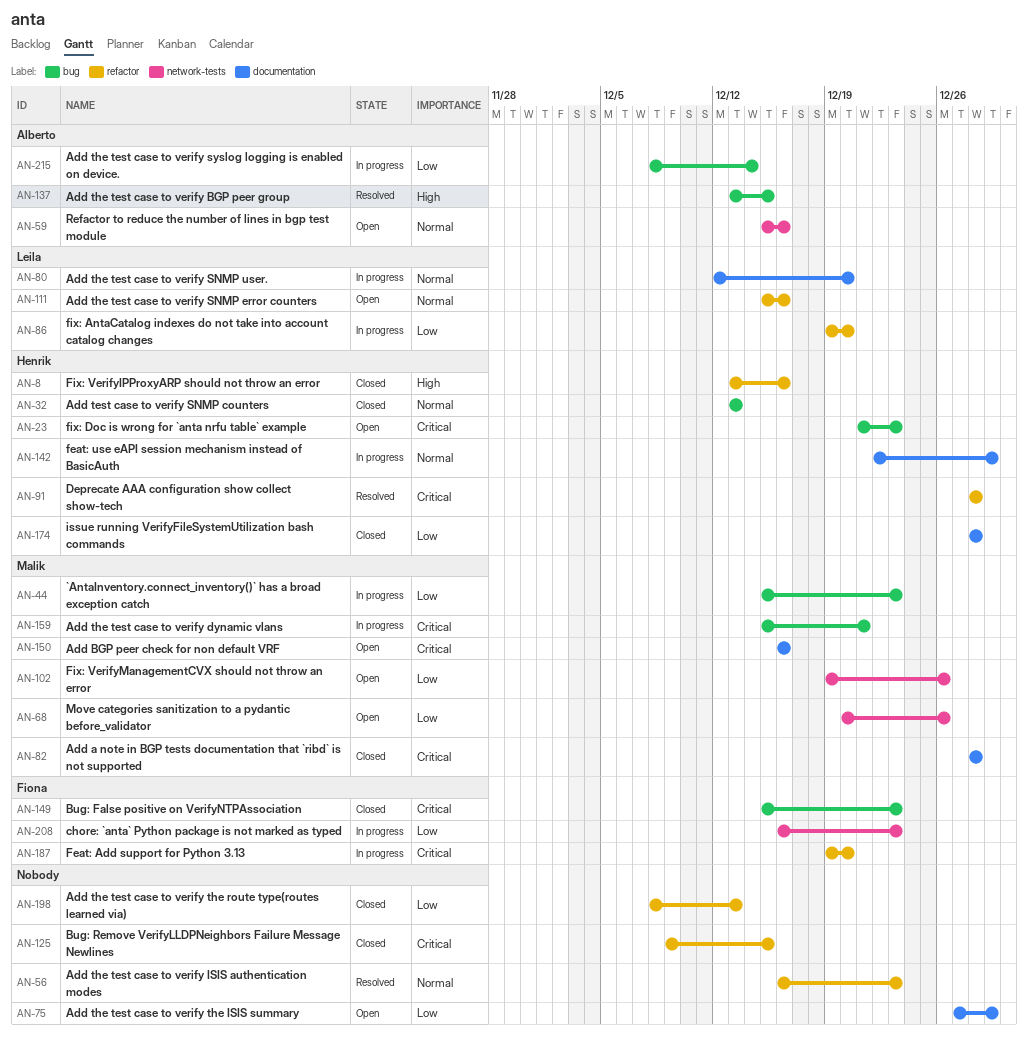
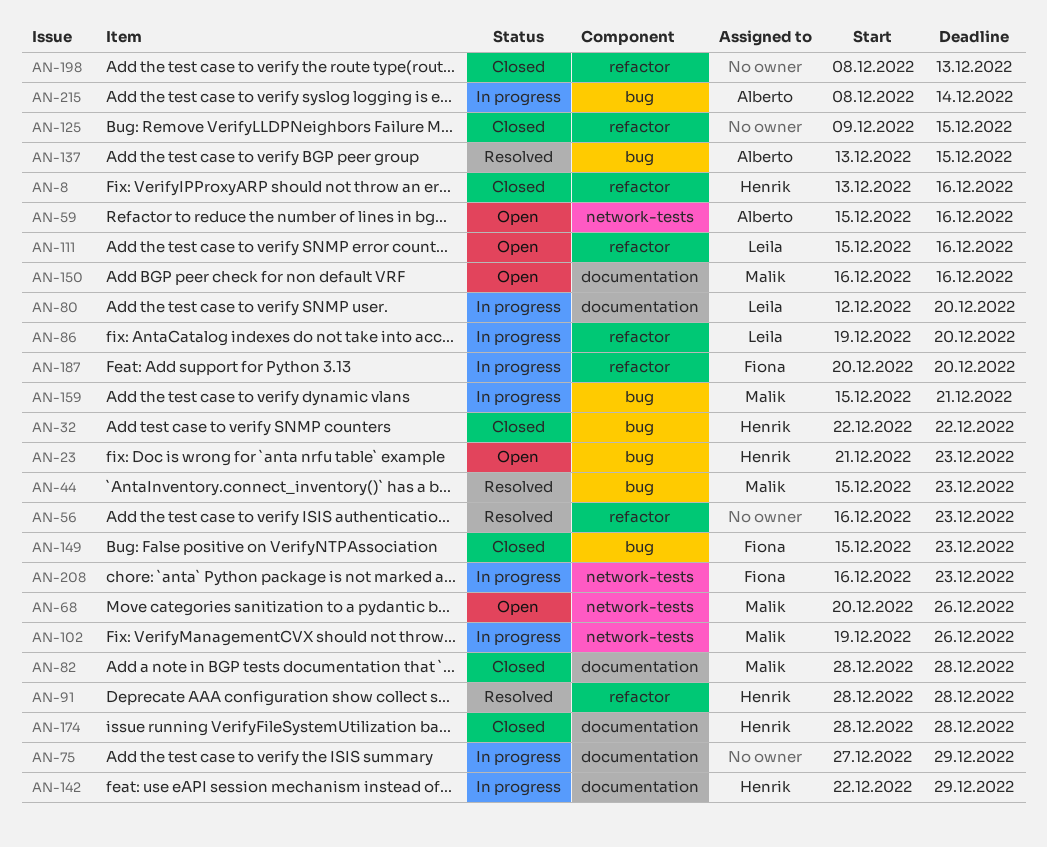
AN-32, start: Dec 13 -> Dec 22
AN-32, due: Dec 13 -> Dec 22
AN-44, status: In progress -> Resolved
AN-75, status: Open -> In progress
AN-102, status: Open -> In progress
AN-187, start: Dec 19 -> Dec 20

